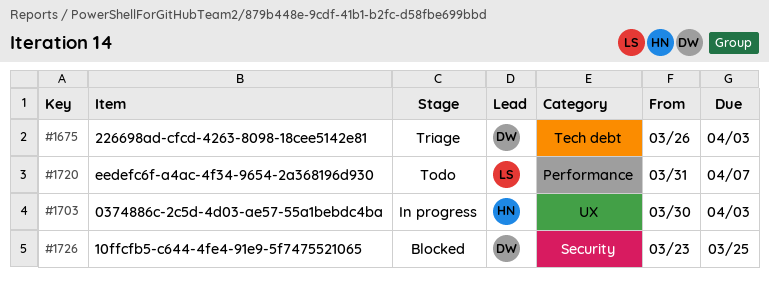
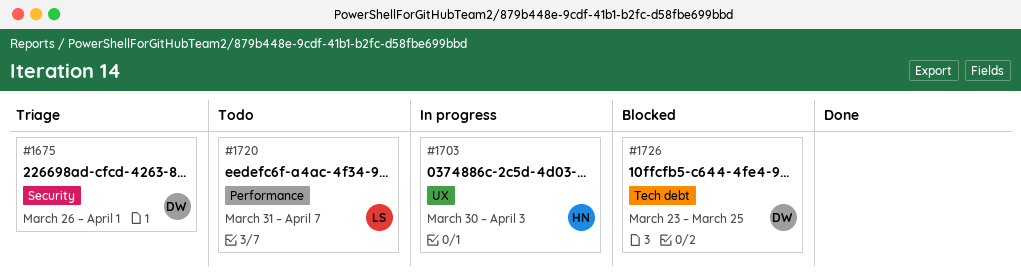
#1675, label: Tech debt -> Security
#1675, due: Apr 3 -> Apr 1
#1726, label: Security -> Tech debt

